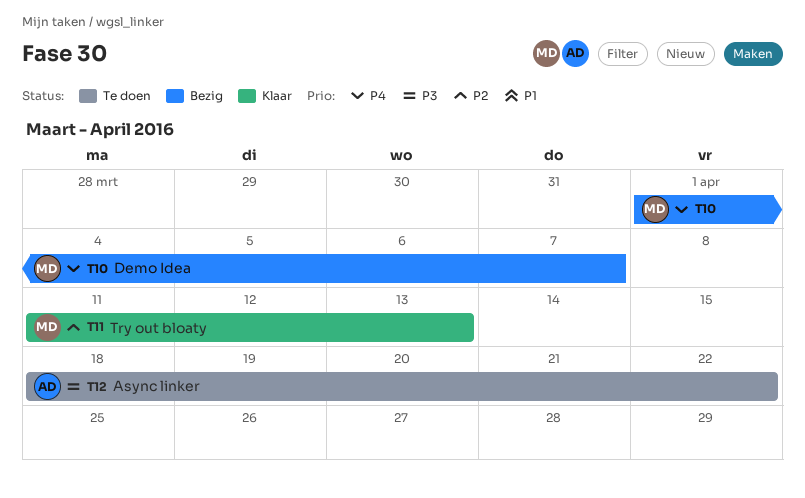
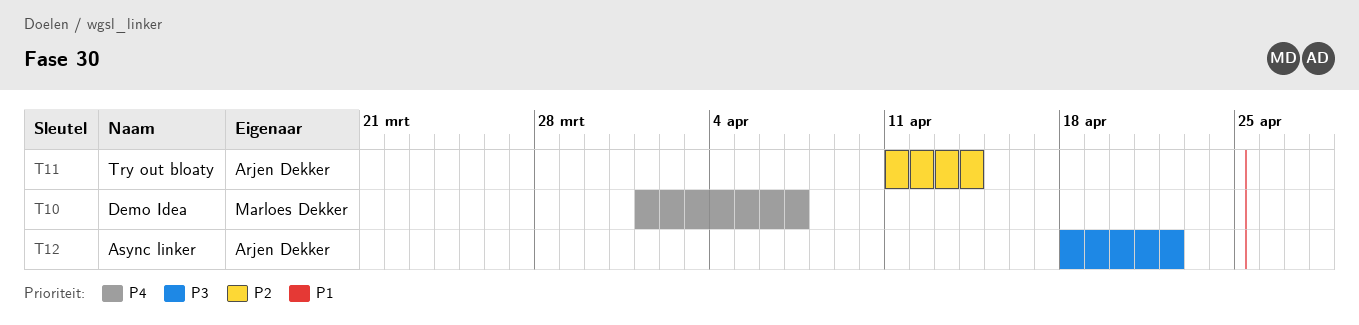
T11, owner: Marloes Dekker -> Arjen Dekker
T11, due: Apr 13 -> Apr 14

